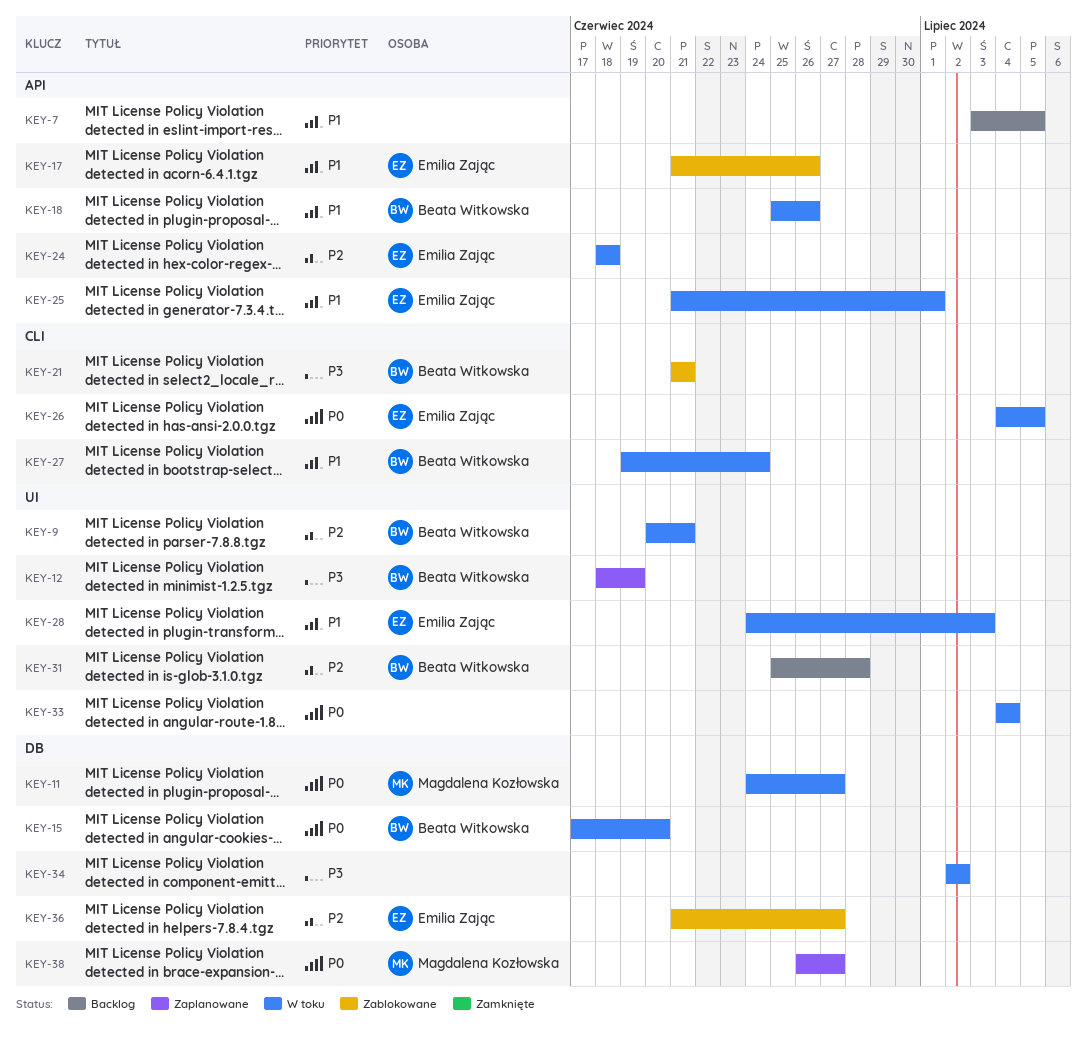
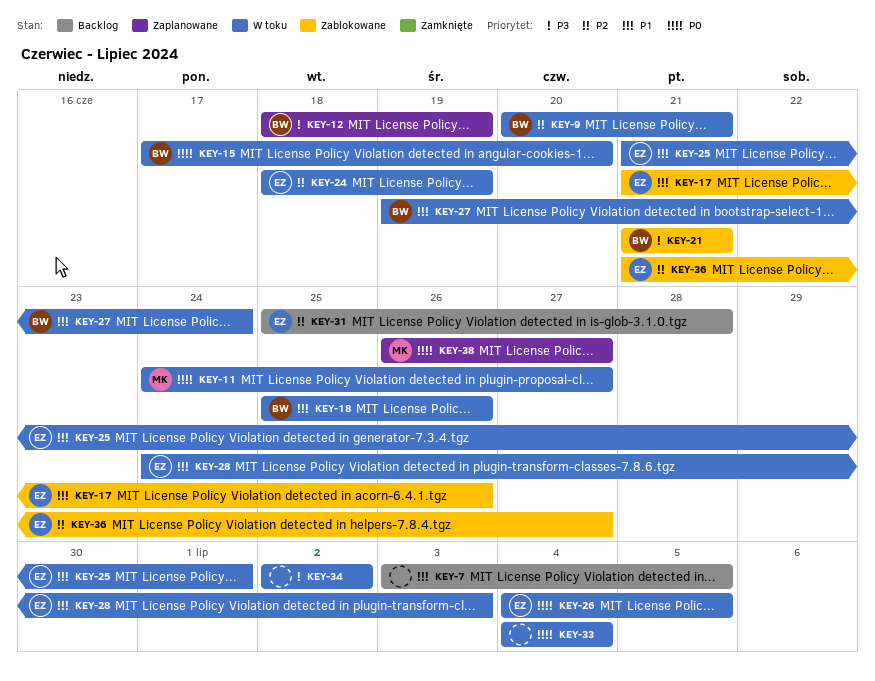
KEY-24, due: Jun 18 -> Jun 19
KEY-31, owner: Beata Witkowska -> Emilia Zając

